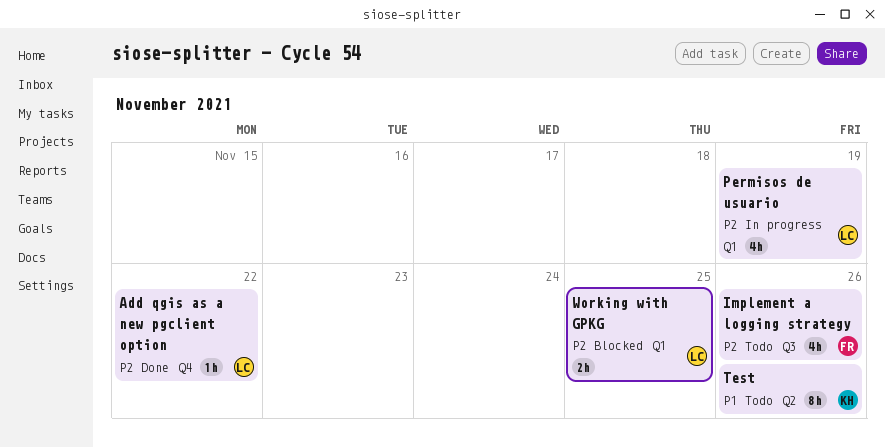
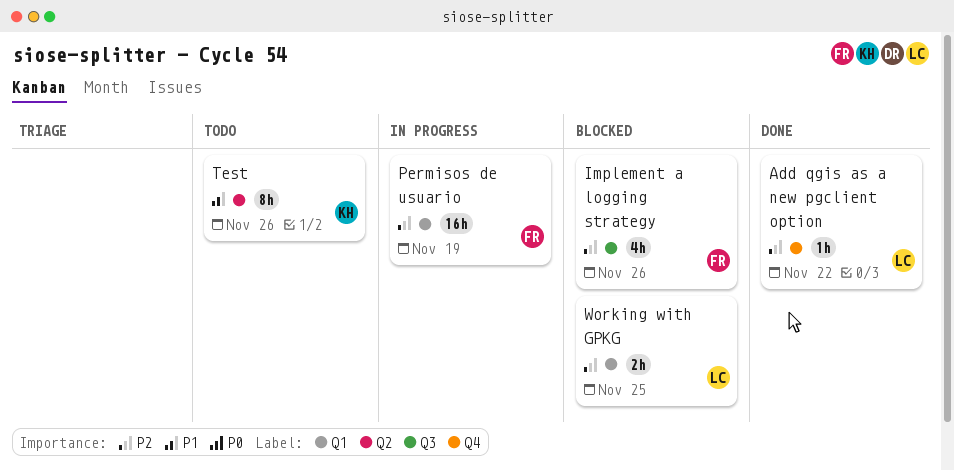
Implement a logging strategy, status: Todo -> Blocked
Permisos de usuario, owner: LC -> FR
Permisos de usuario, estimate: 4h -> 16h

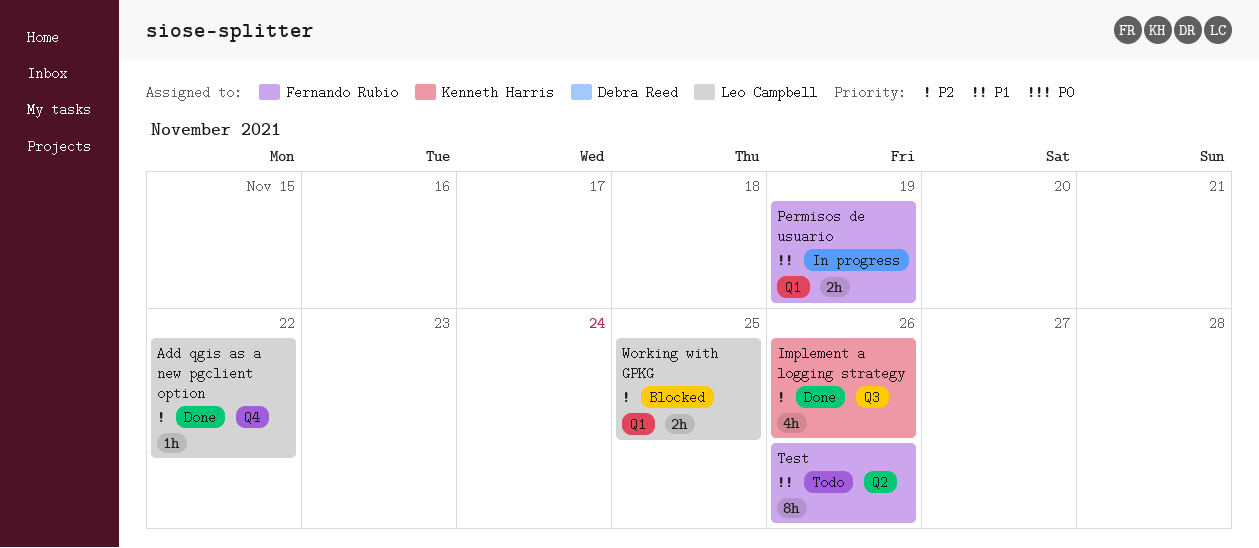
Implement a logging strategy, status: Blocked -> Done
Implement a logging strategy, owner: Fernando Rubio -> Kenneth Harris
Permisos de usuario, priority: P2 -> P1
Permisos de usuario, estimate: 16h -> 2h
Test, owner: Kenneth Harris -> Fernando Rubio

